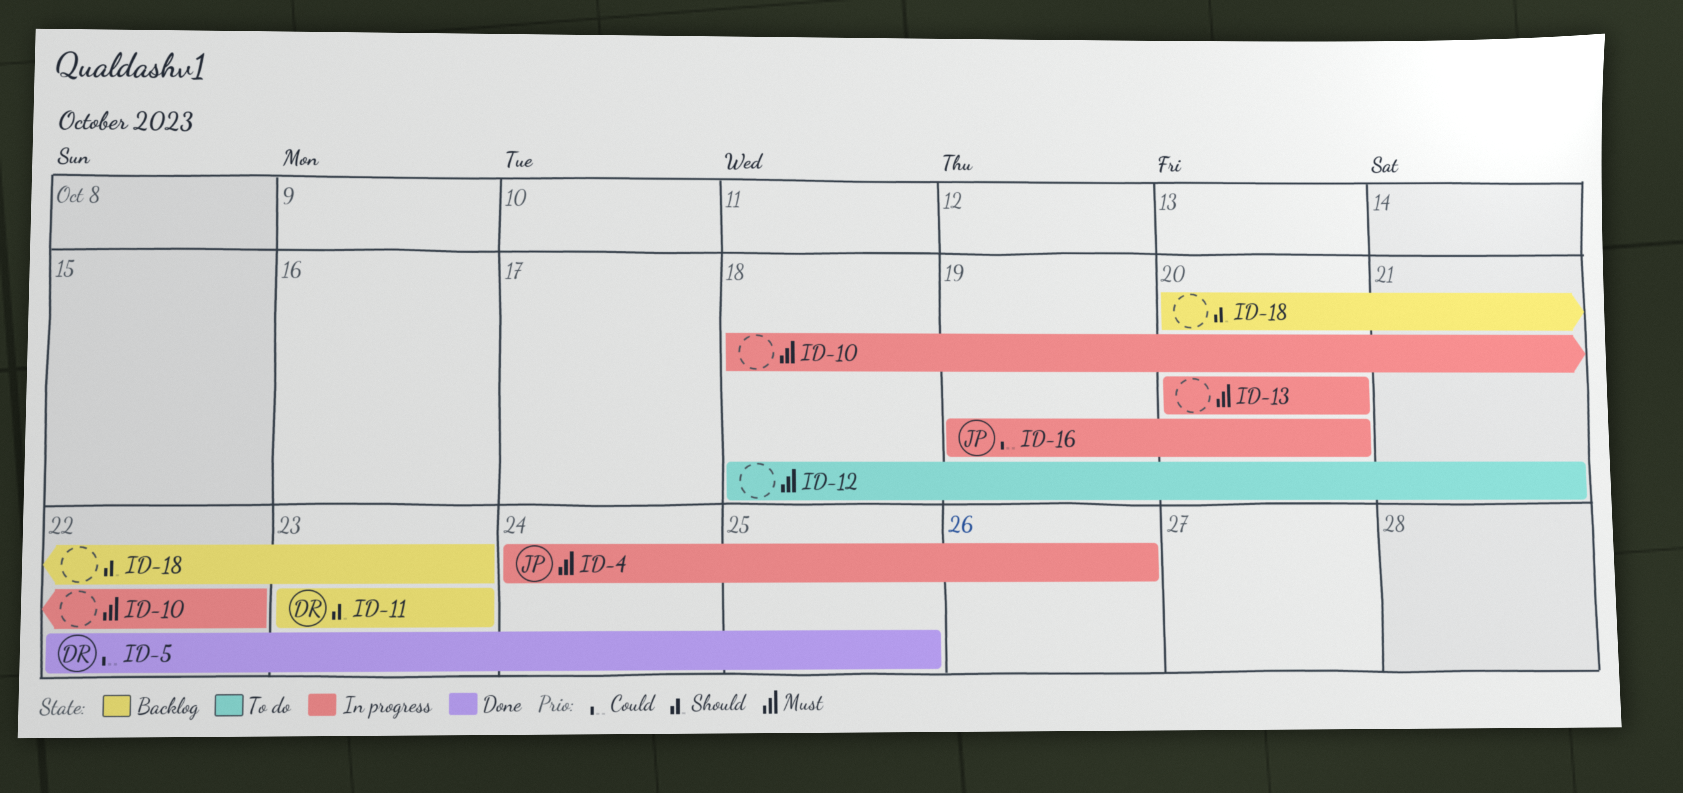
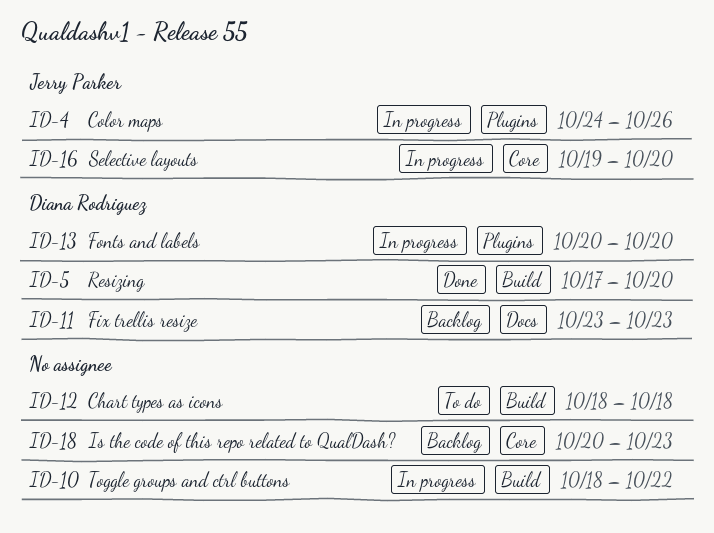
ID-5, start: Oct 22 -> Oct 17
ID-5, due: Oct 25 -> Oct 20
ID-12, due: Oct 21 -> Oct 18
ID-13, owner: none -> Diana Rodriguez

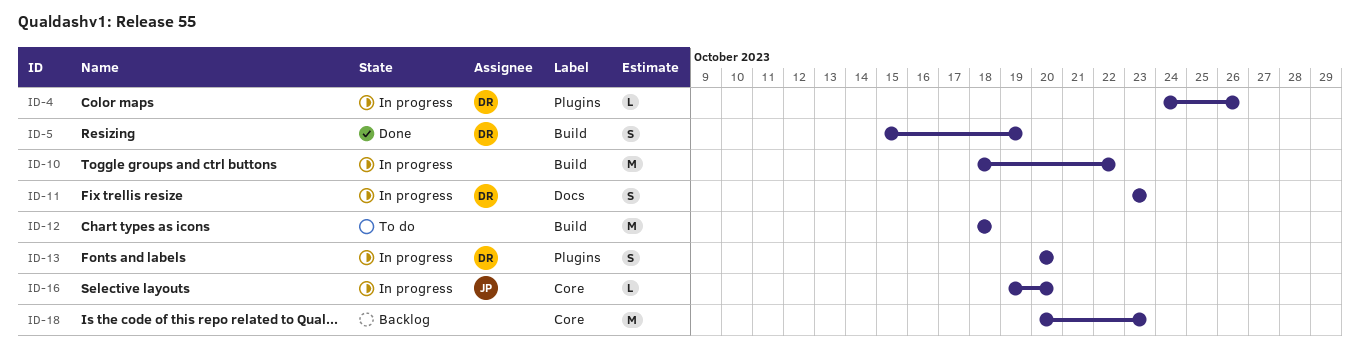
ID-4, owner: Jerry Parker -> Diana Rodriguez
ID-5, start: Oct 17 -> Oct 15
ID-5, due: Oct 20 -> Oct 19
ID-11, status: Backlog -> In progress

